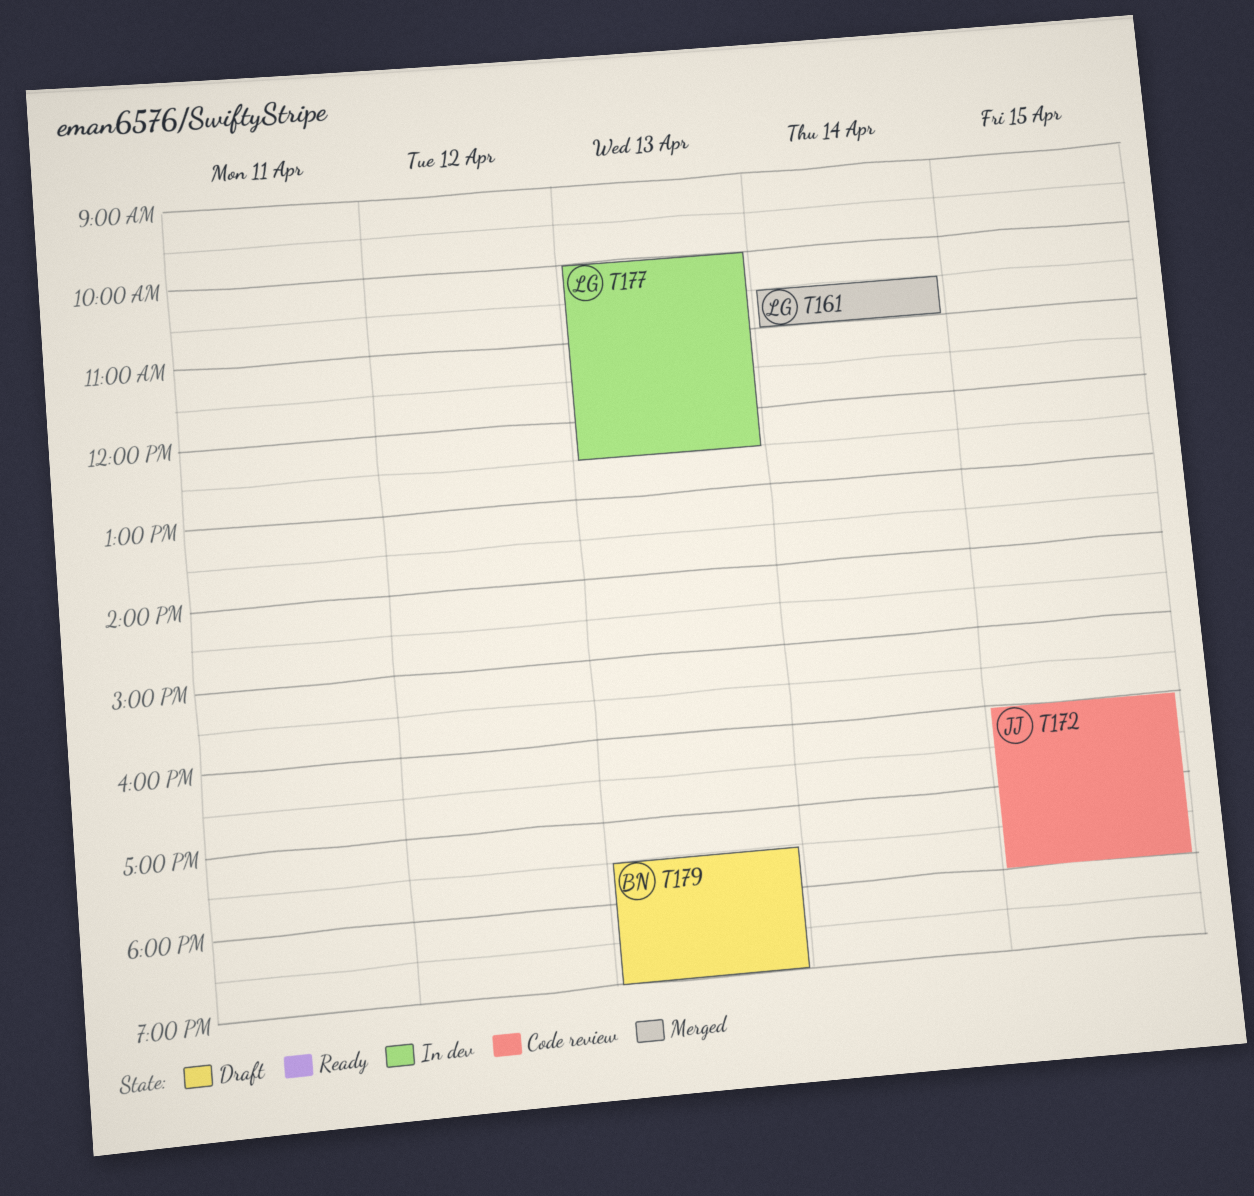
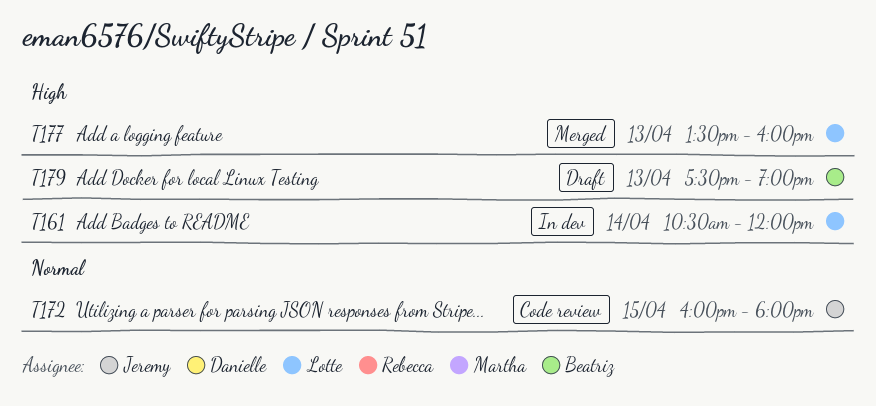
T161, status: Merged -> In dev
T161, ends: 11:00 -> 12:00
T177, status: In dev -> Merged
T177, begins: 10:00 -> 13:30
T177, ends: 12:30 -> 16:00

